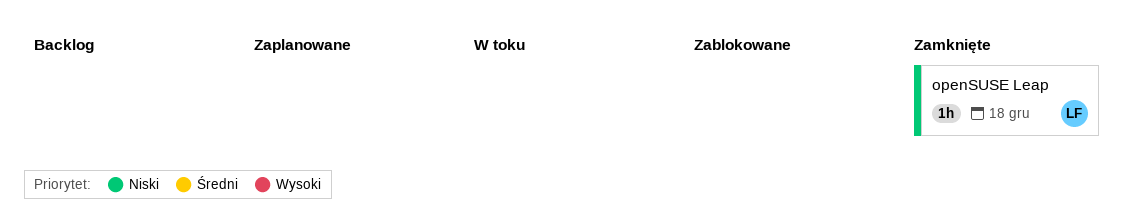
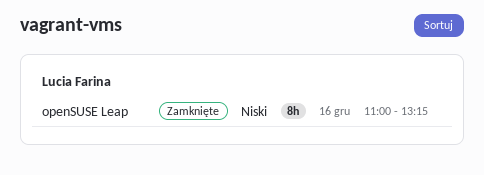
openSUSE Leap, estimate: 1h -> 8h
openSUSE Leap, day: Dec 18 -> Dec 16

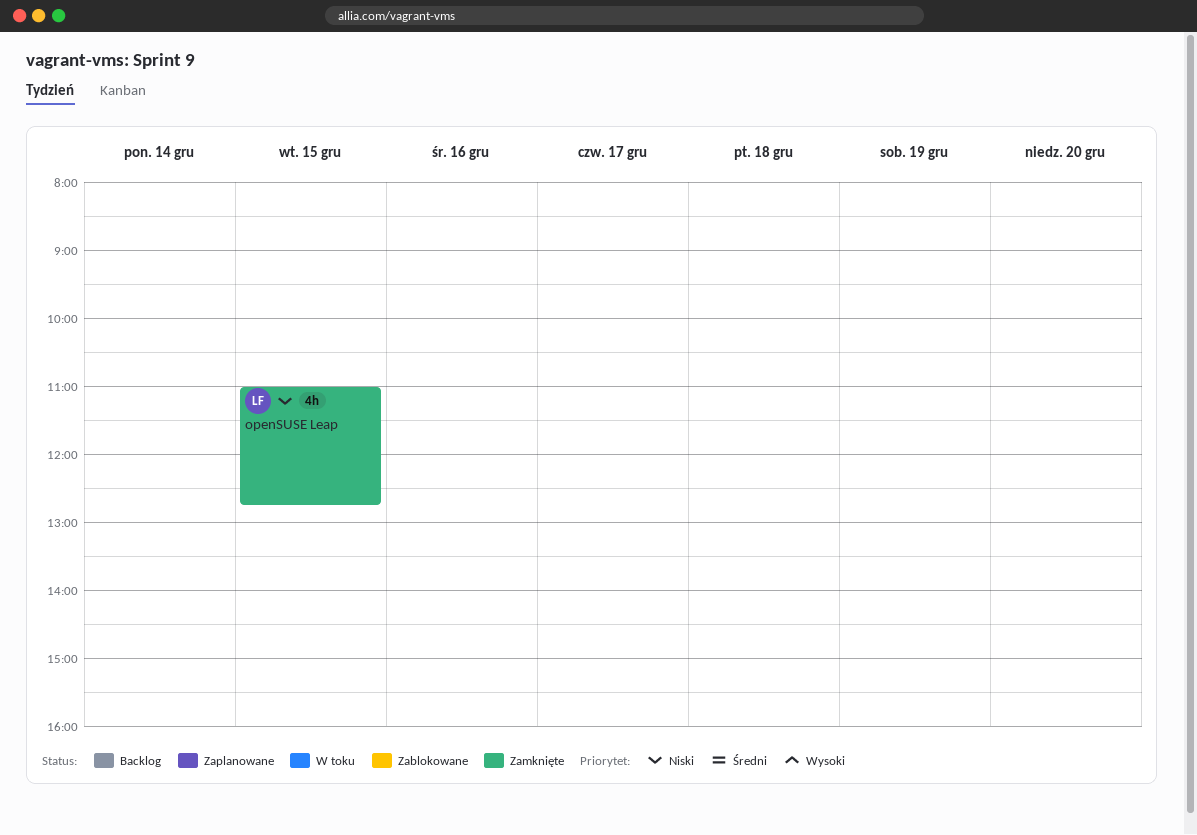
openSUSE Leap, estimate: 8h -> 4h
openSUSE Leap, day: Dec 16 -> Dec 15
openSUSE Leap, ends: 13:15 -> 12:45

